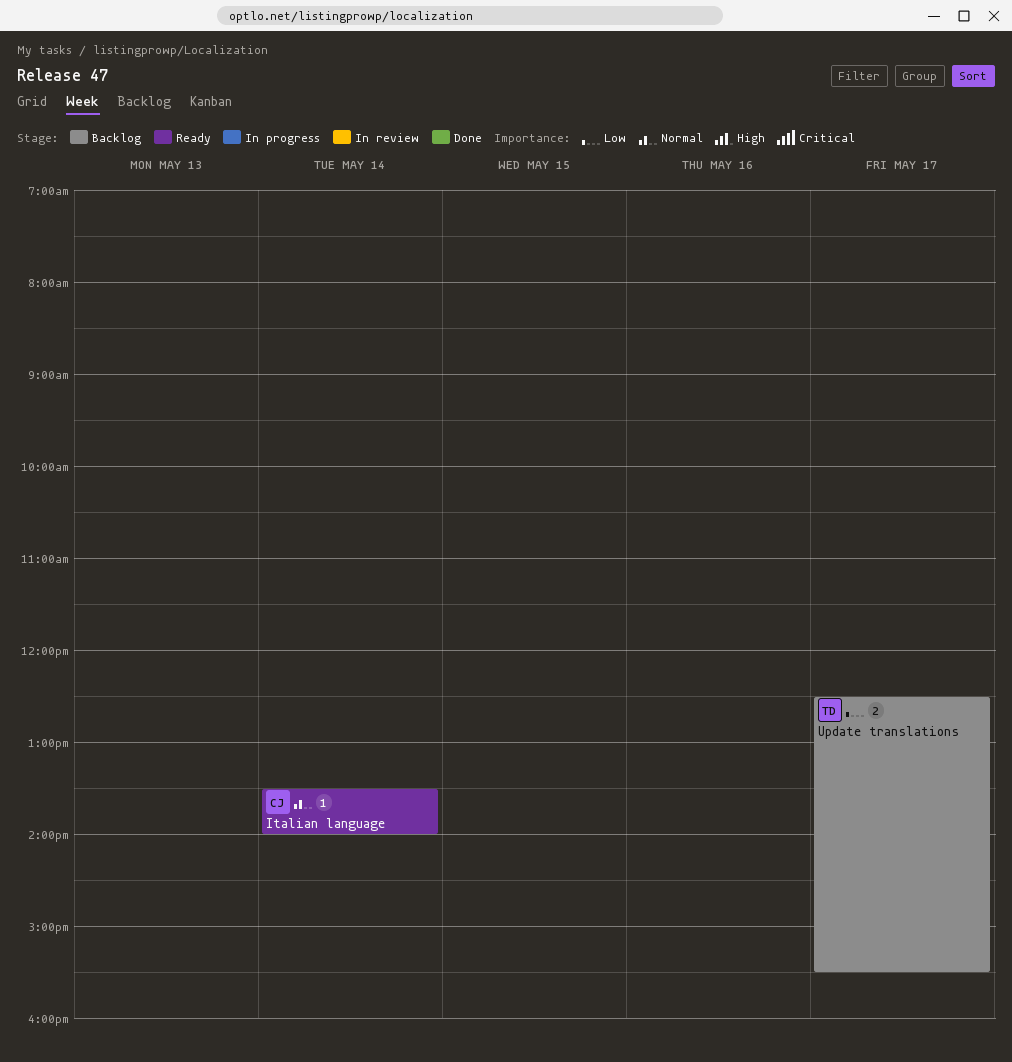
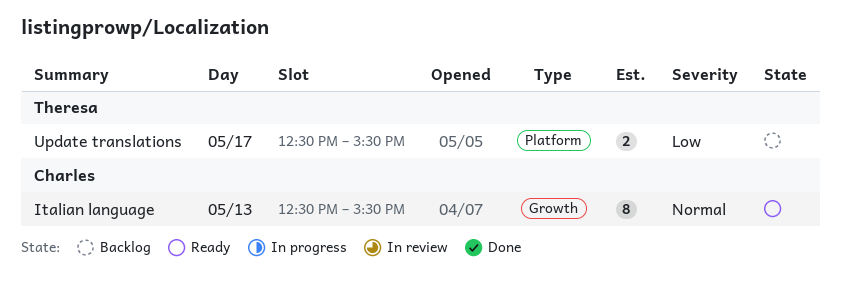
Italian language, estimate: 1 -> 8
Italian language, day: May 14 -> May 13
Italian language, begins: 13:30 -> 12:30
Italian language, ends: 14:00 -> 15:30

